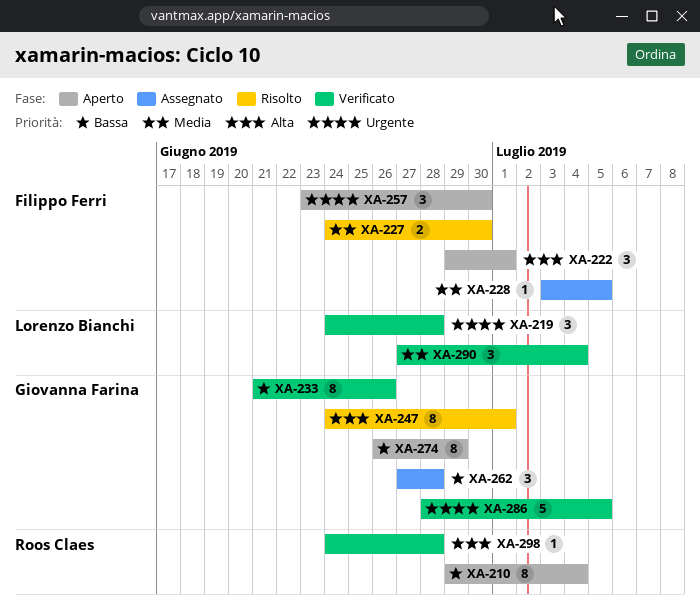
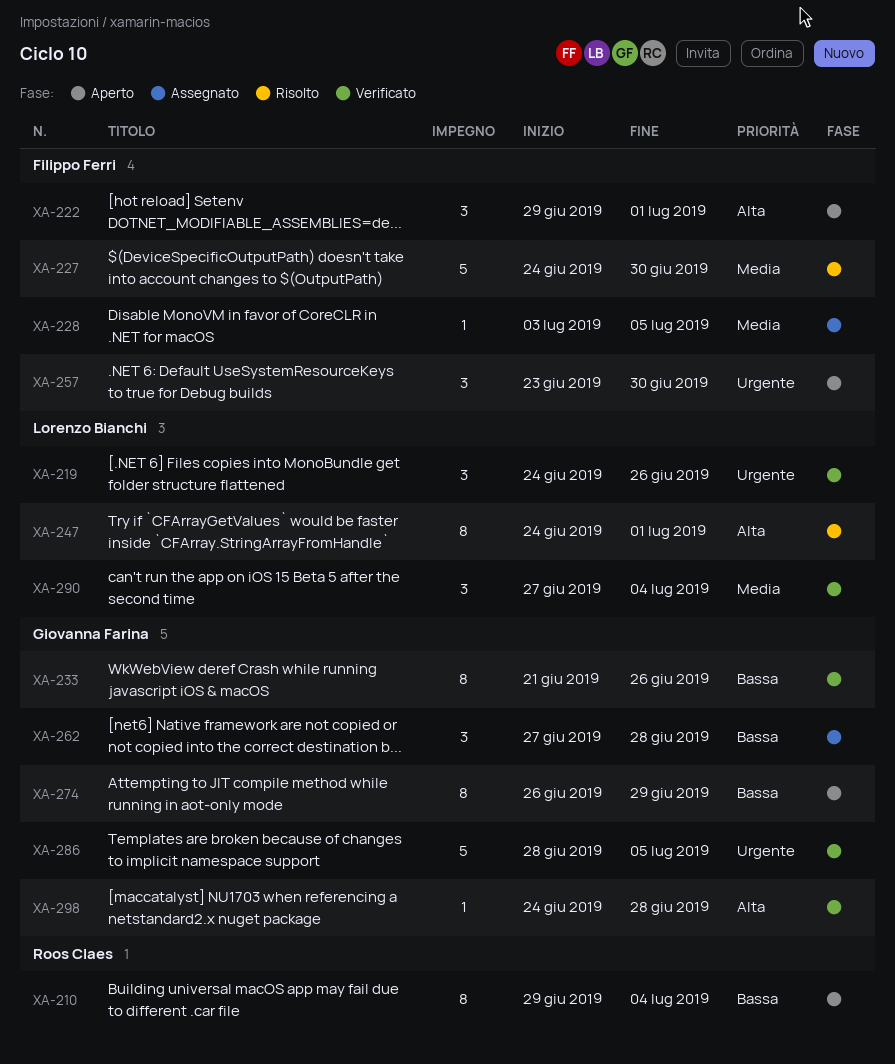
XA-219, due: Jun 28 -> Jun 26
XA-227, estimate: 2 -> 5
XA-247, owner: Giovanna Farina -> Lorenzo Bianchi
XA-298, owner: Roos Claes -> Giovanna Farina

